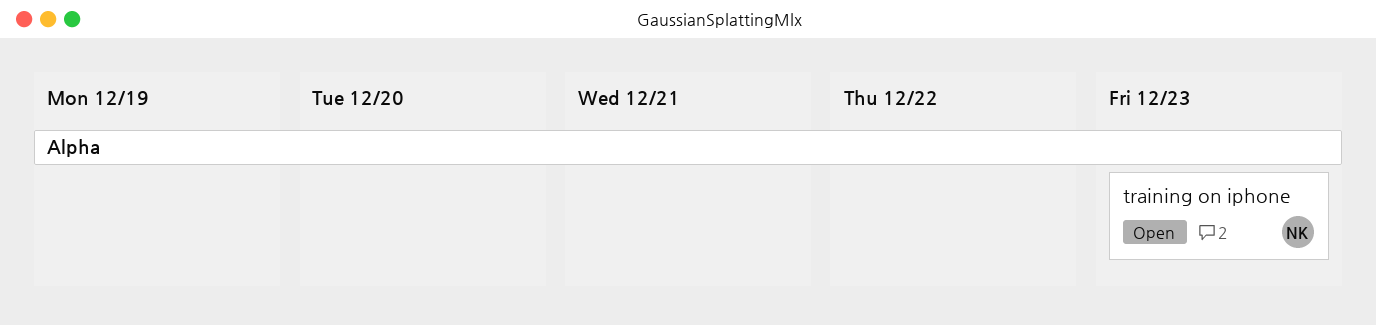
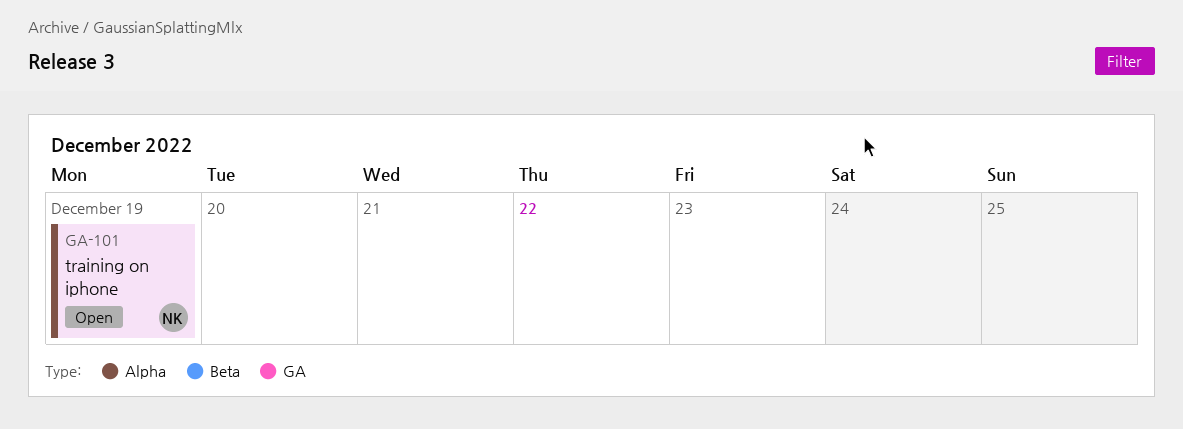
training on iphone, due: Dec 23 -> Dec 19

